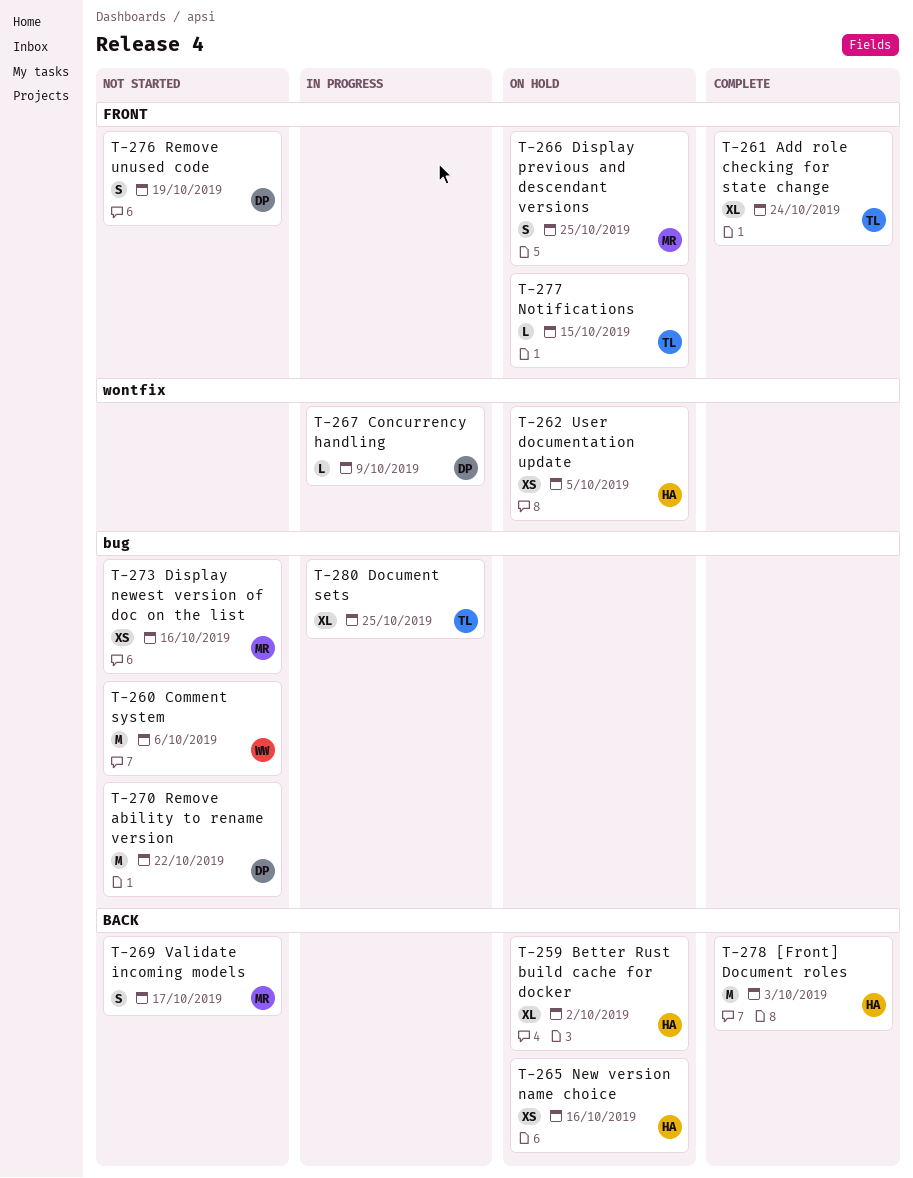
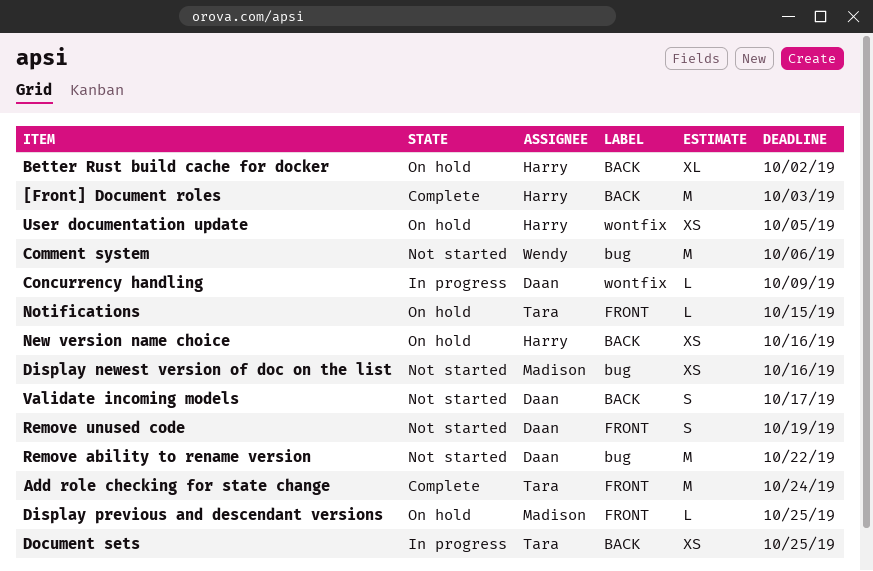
Add role checking for state change, estimate: XL -> M
Display previous and descendant versions, estimate: S -> L
Document sets, label: bug -> BACK
Document sets, estimate: XL -> XS
Validate incoming models, owner: Madison -> Daan

